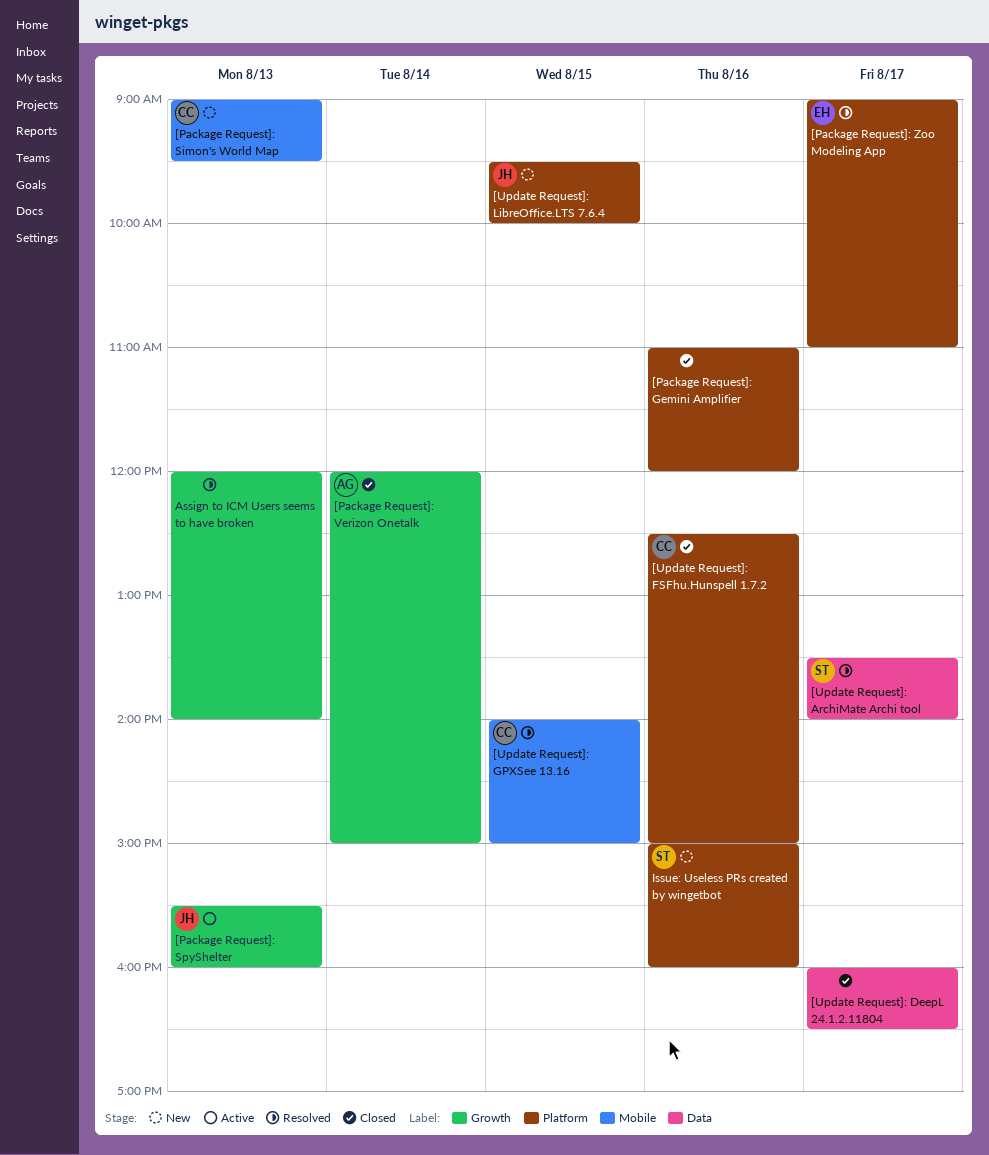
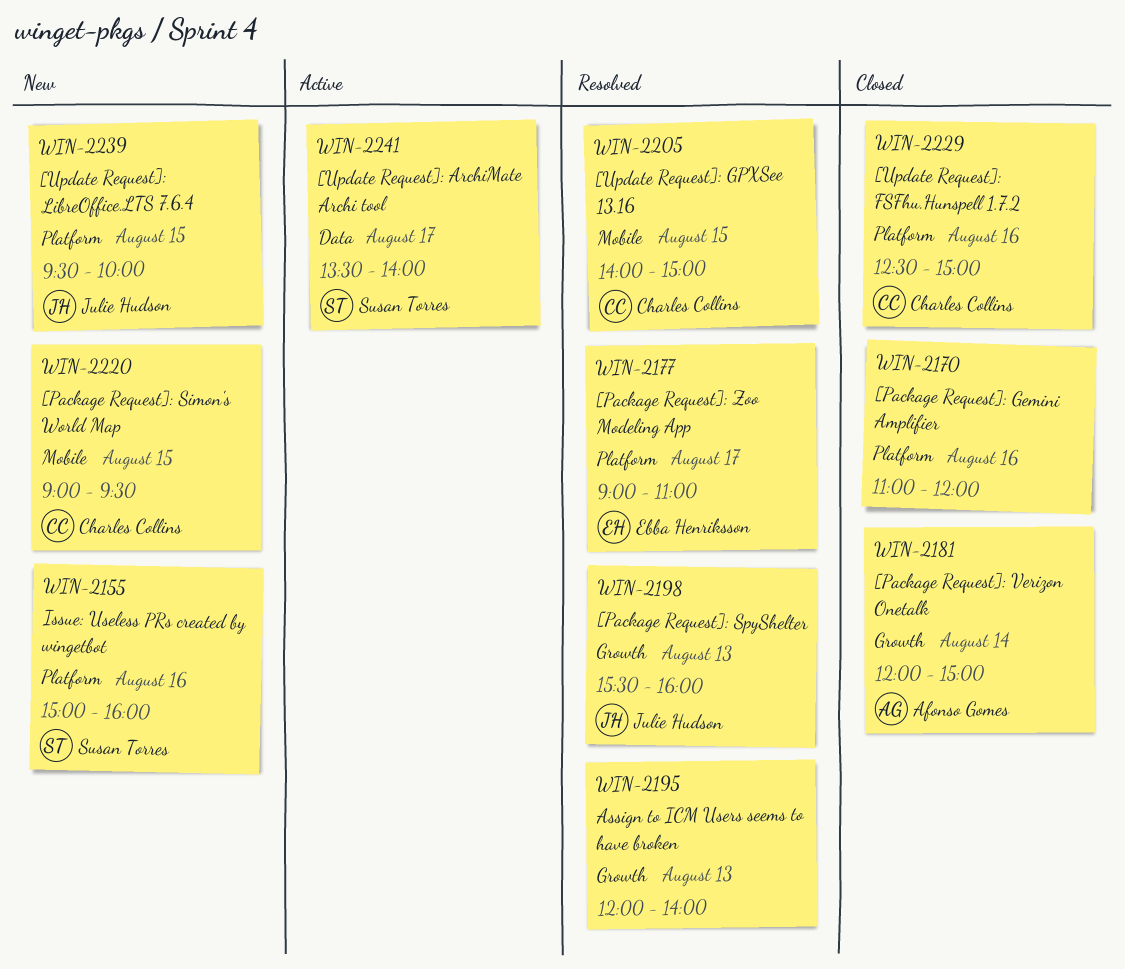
[Package Request]: Simon's World Map, day: Aug 13 -> Aug 15
[Package Request]: SpyShelter, status: Active -> Resolved
[Update Request]: ArchiMate Archi tool, status: Resolved -> Active
[Update Request]: DeepL 24.1.2.11804: present -> none

